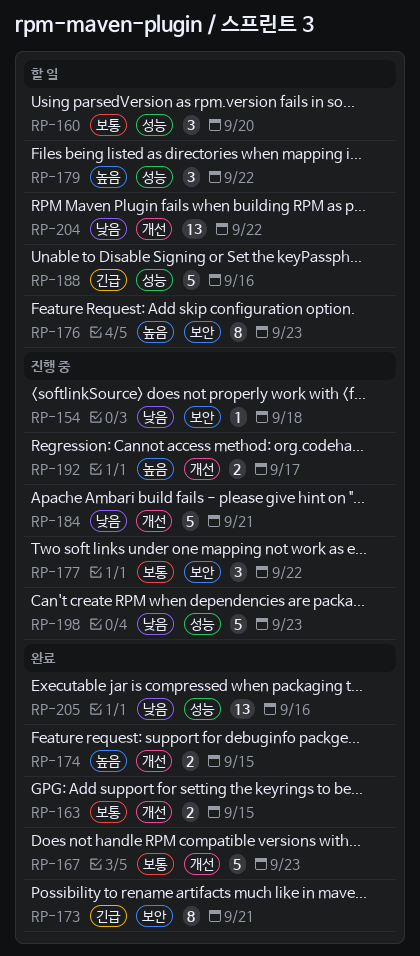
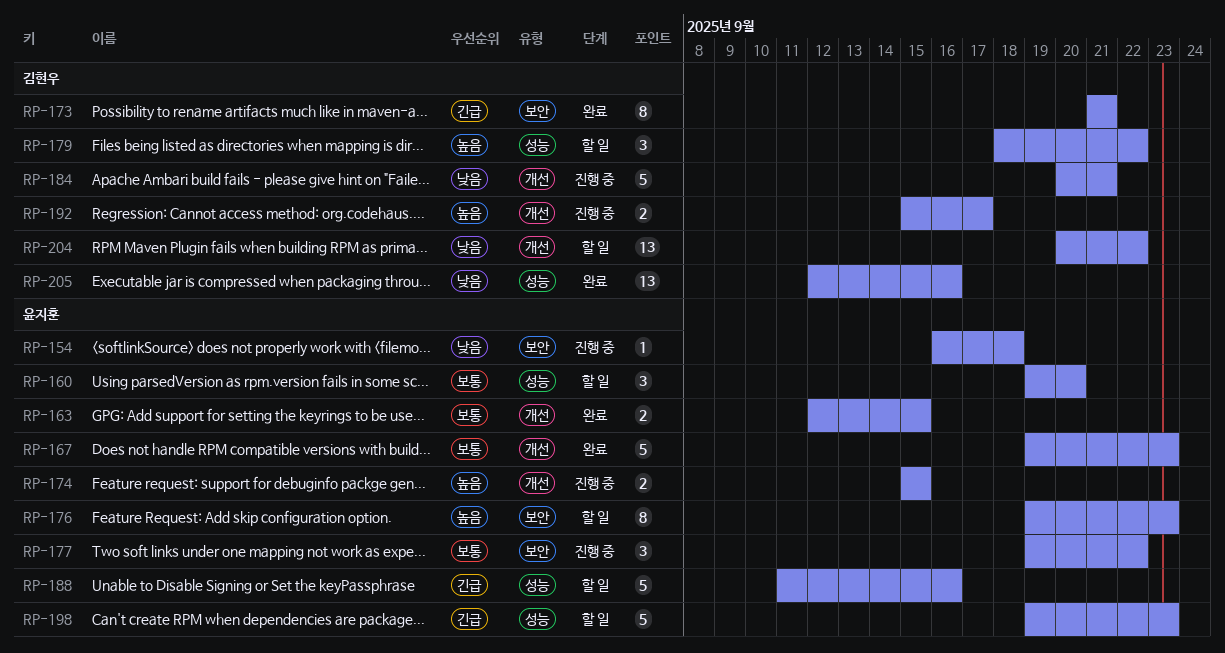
RP-174, status: 완료 -> 진행 중
RP-198, status: 진행 중 -> 할 일
RP-198, priority: 낮음 -> 긴급

